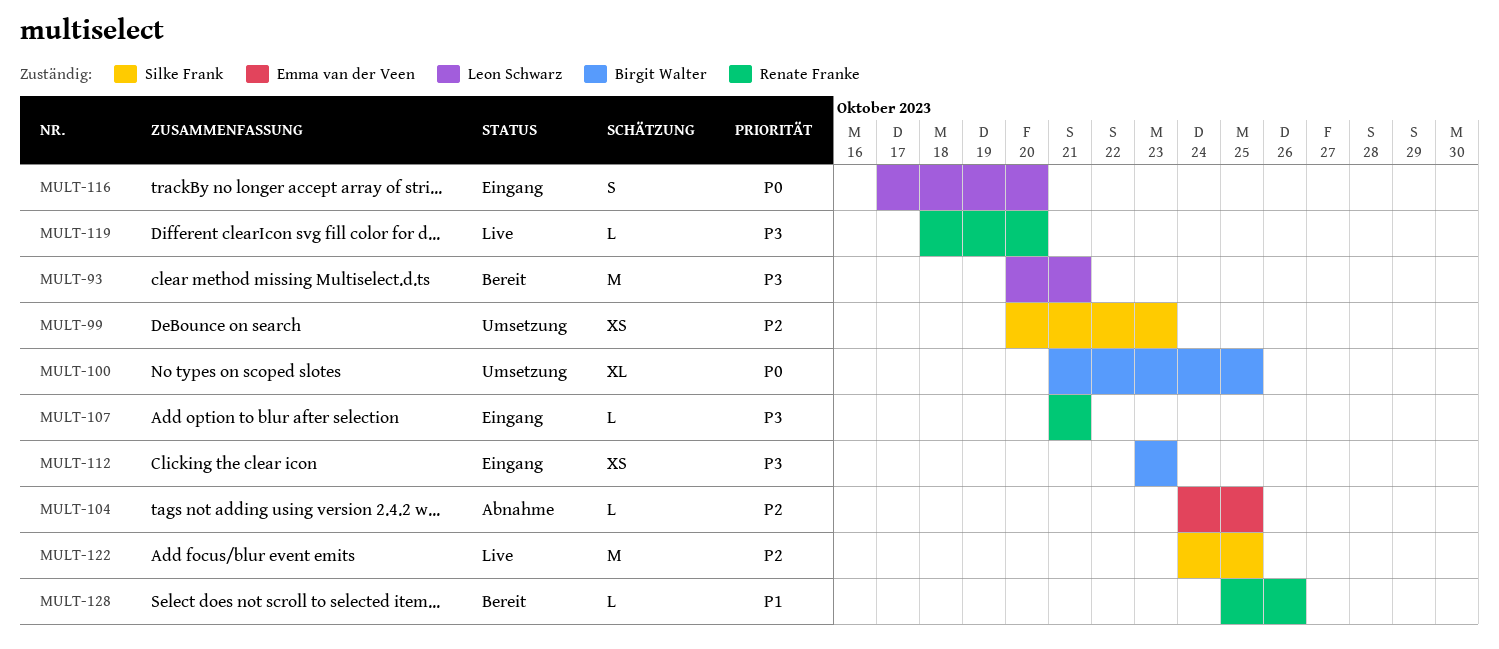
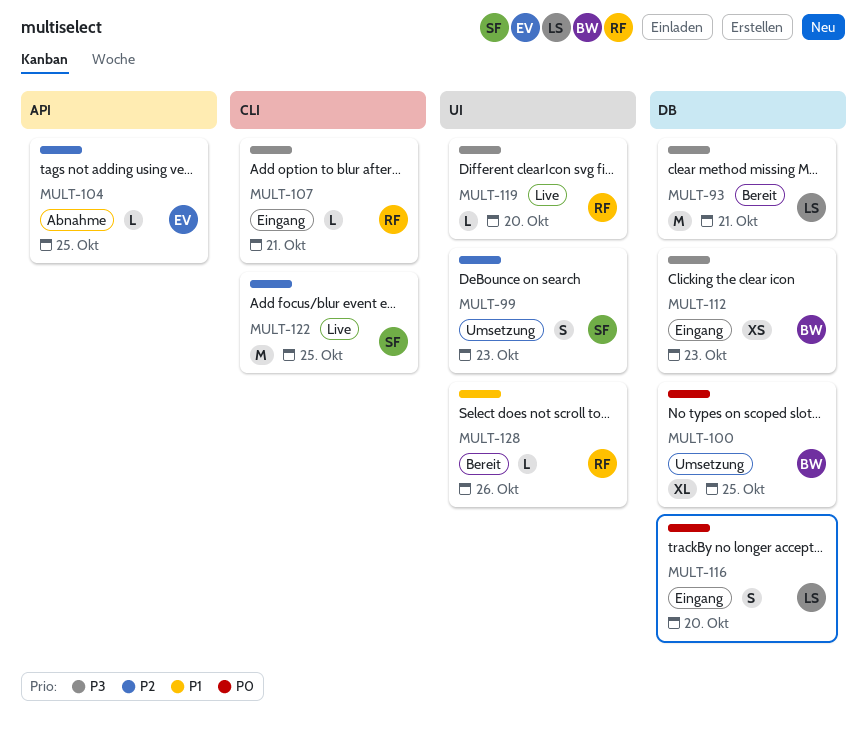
MULT-99, estimate: XS -> S

